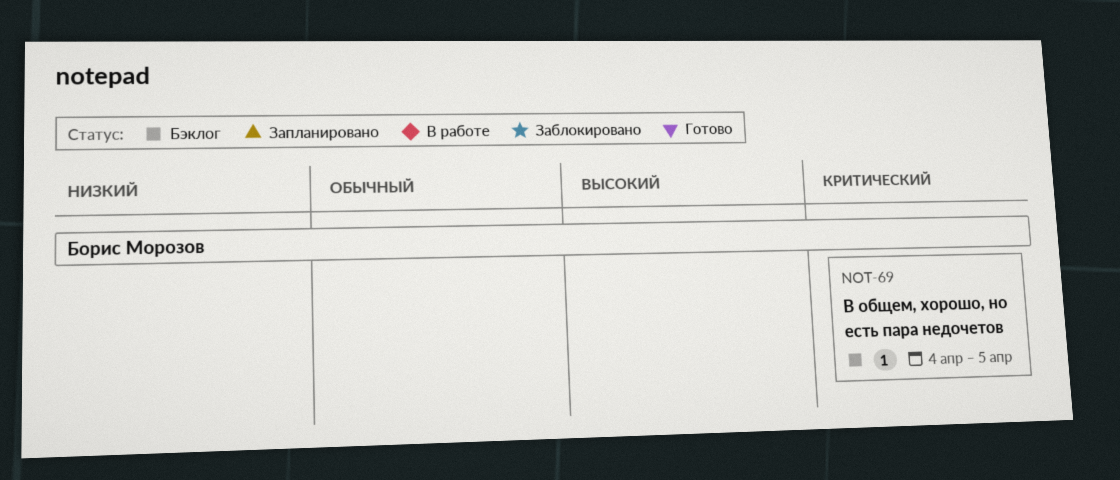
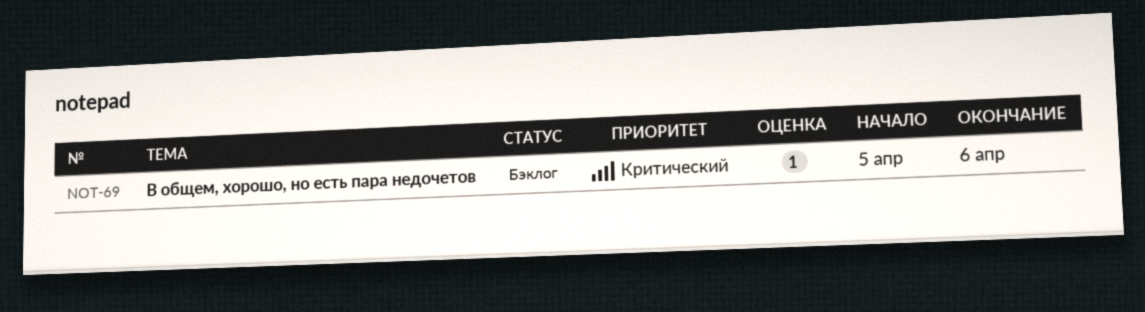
NOT-69, start: Apr 4 -> Apr 5
NOT-69, due: Apr 5 -> Apr 6

